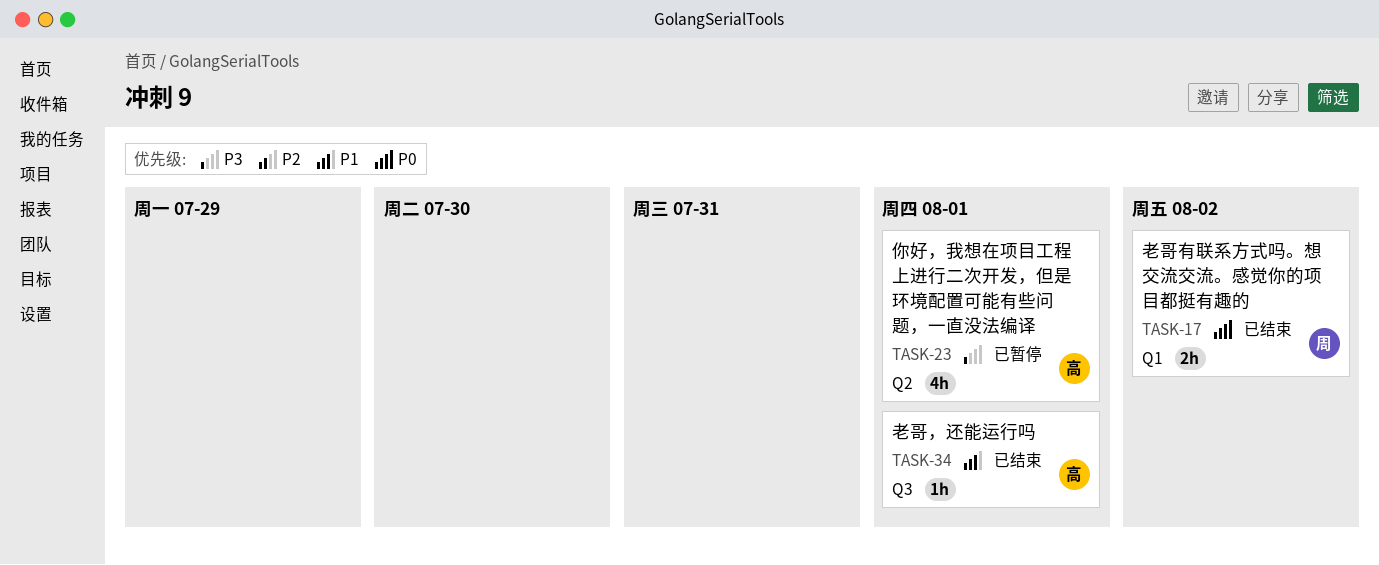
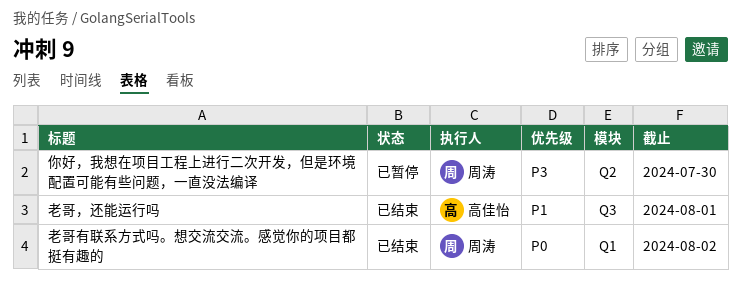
你好，我想在项目工程上进行二次开发，但是环境配置可能有些问题，一直没法编译, owner: 高佳怡 -> 周涛
你好，我想在项目工程上进行二次开发，但是环境配置可能有些问题，一直没法编译, due: Aug 1 -> Jul 30

